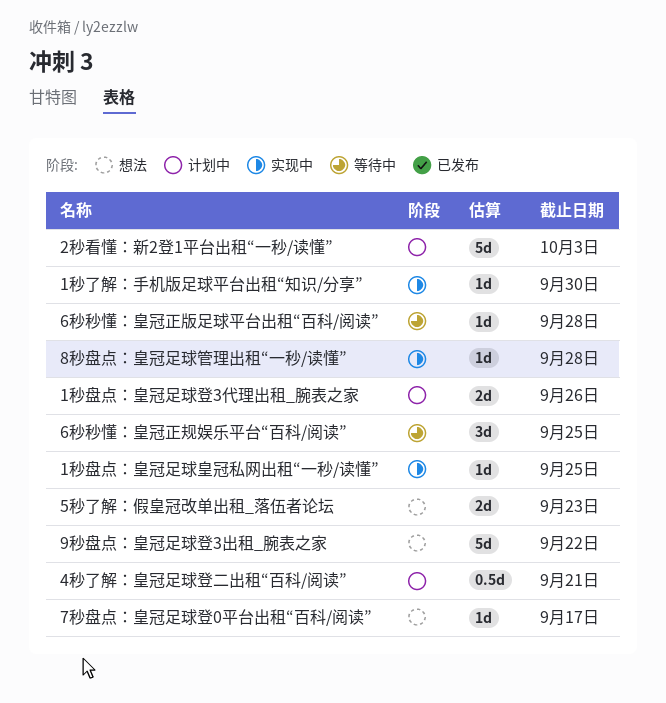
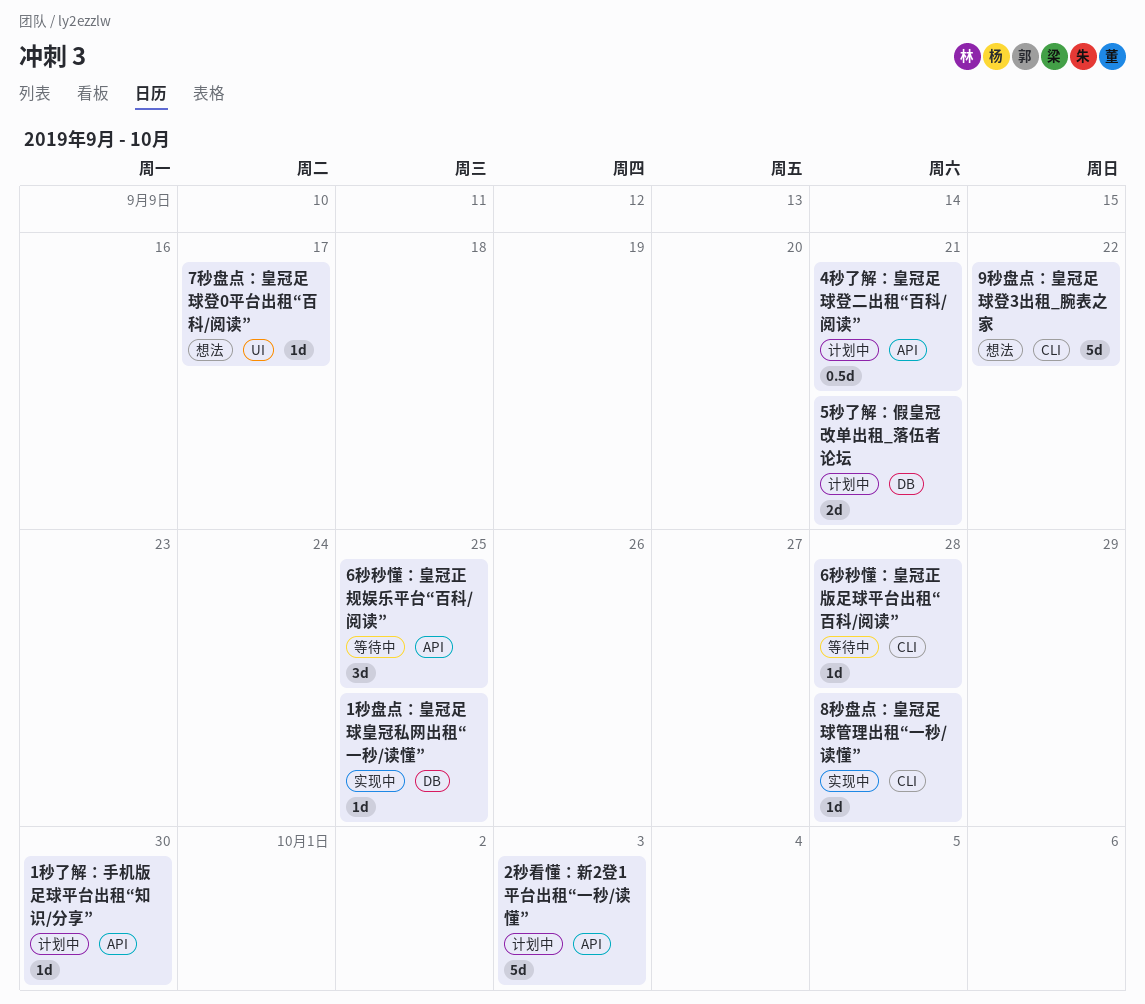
1秒了解：手机版足球平台出租“知识/分享”, status: 实现中 -> 计划中
1秒盘点：皇冠足球登3代理出租_腕表之家: present -> none
5秒了解：假皇冠改单出租_落伍者论坛, status: 想法 -> 计划中
5秒了解：假皇冠改单出租_落伍者论坛, due: Sep 23 -> Sep 21

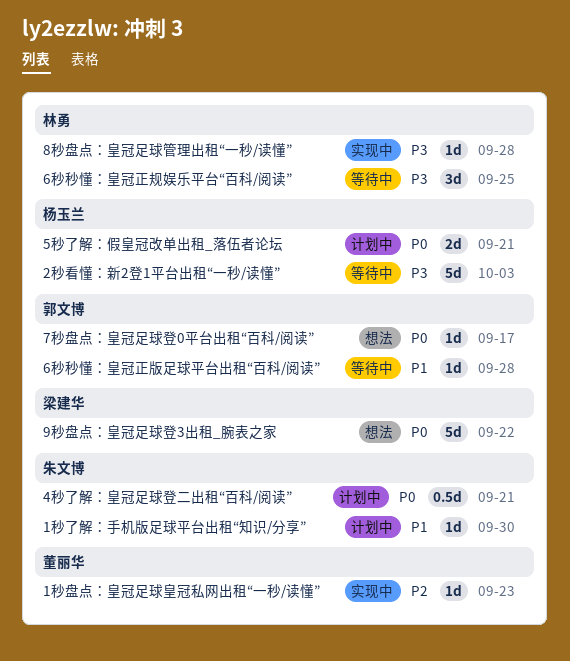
1秒盘点：皇冠足球皇冠私网出租“一秒/读懂”, due: Sep 25 -> Sep 23
2秒看懂：新2登1平台出租“一秒/读懂”, status: 计划中 -> 等待中

